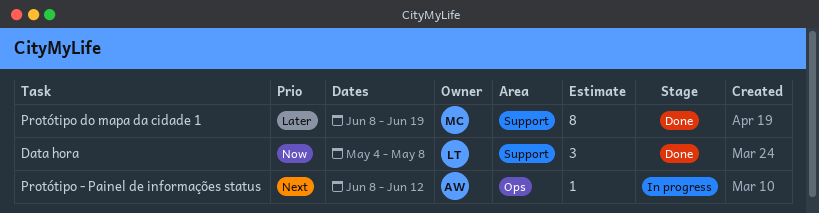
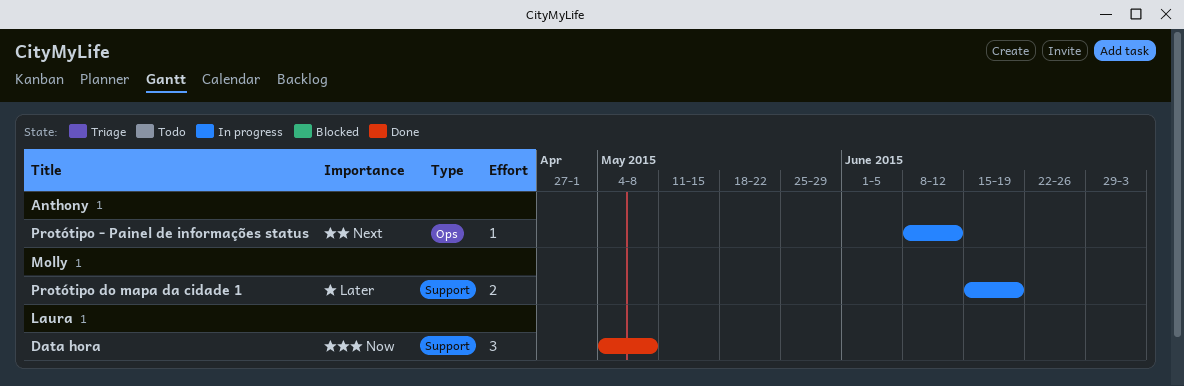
Protótipo do mapa da cidade 1, status: Done -> In progress
Protótipo do mapa da cidade 1, estimate: 8 -> 2
Protótipo do mapa da cidade 1, start: Jun 8 -> Jun 15

